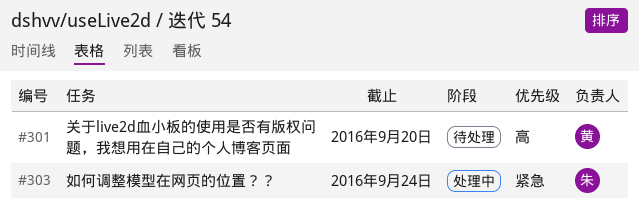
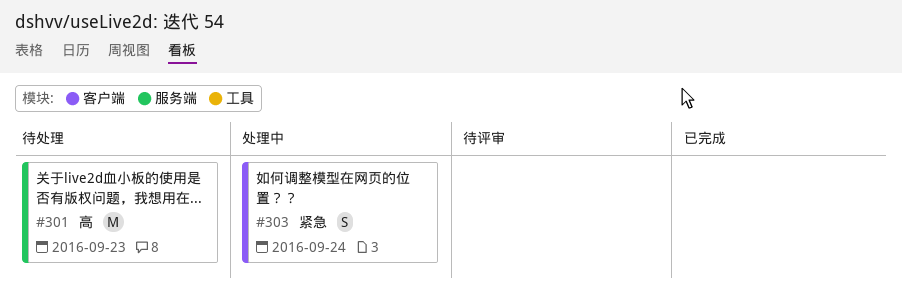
#301, due: Sep 20 -> Sep 23

